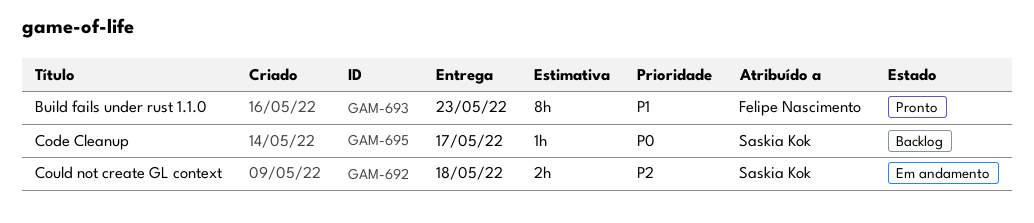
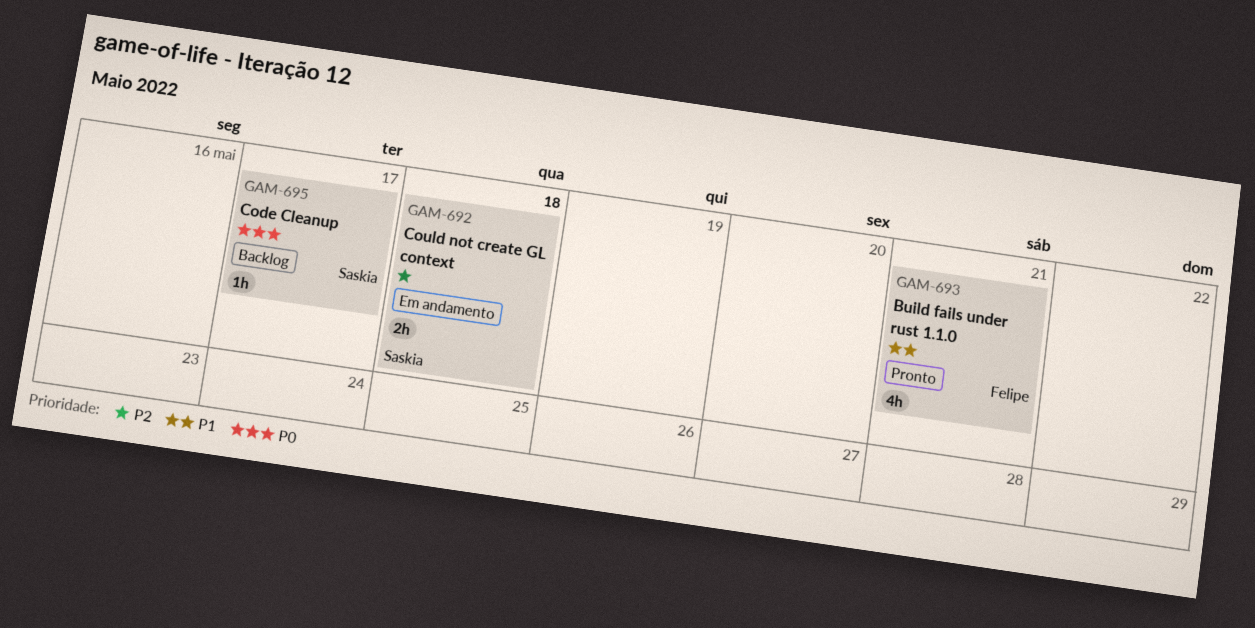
GAM-693, estimate: 8h -> 4h
GAM-693, due: May 23 -> May 21

